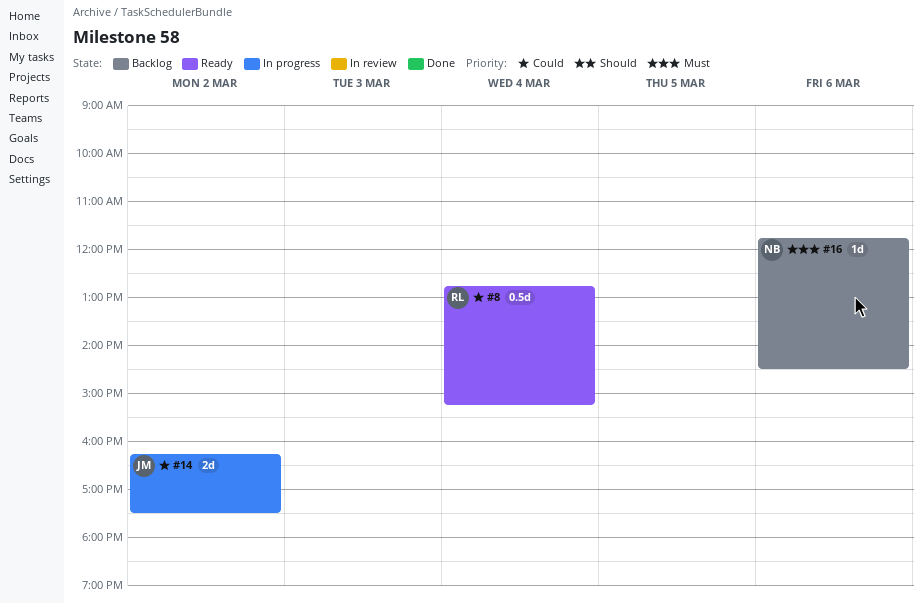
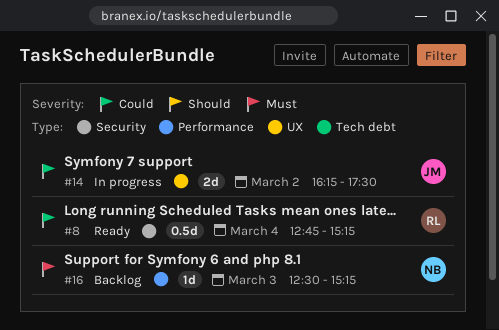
#16, day: Mar 6 -> Mar 3
#16, begins: 11:45 -> 12:30
#16, ends: 14:30 -> 15:15

